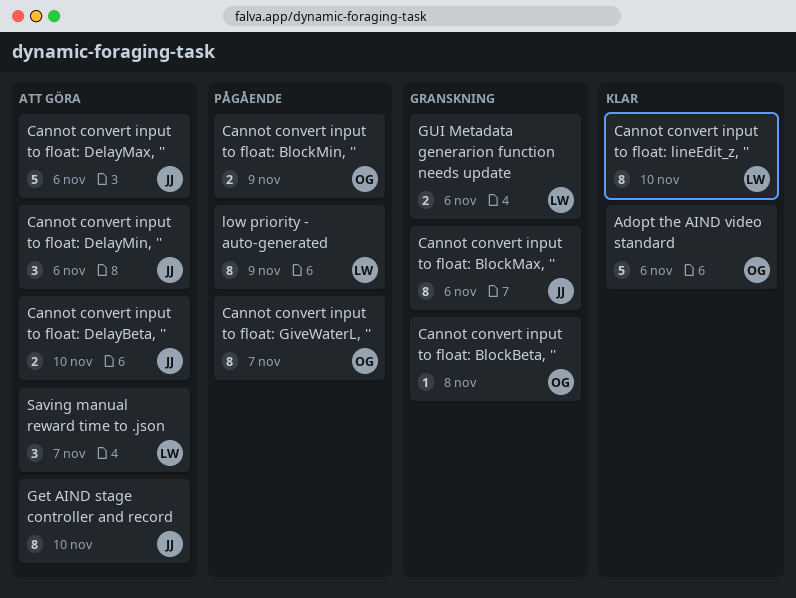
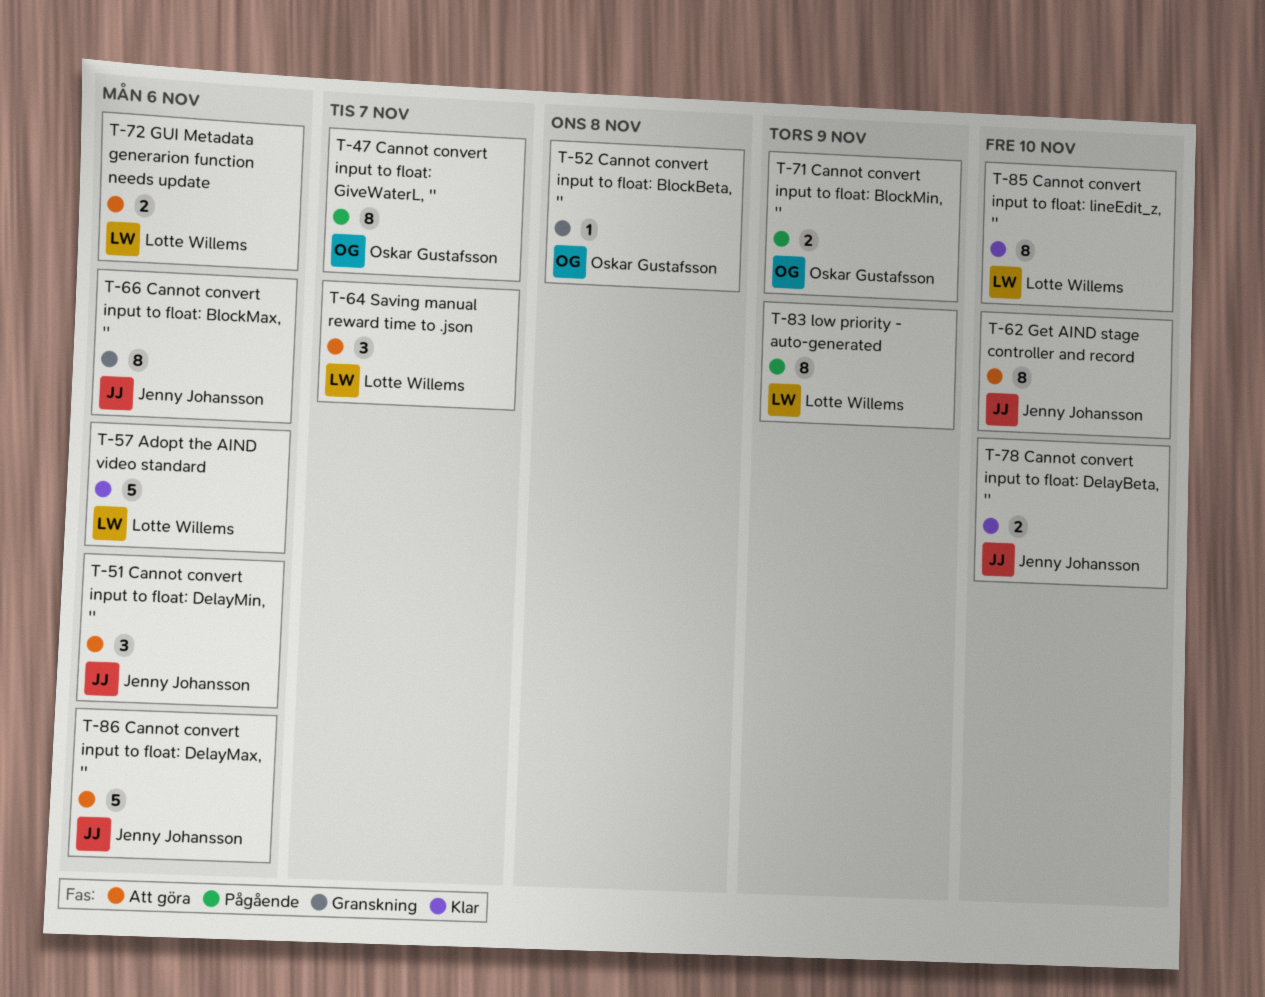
Adopt the AIND video standard, owner: Oskar Gustafsson -> Lotte Willems
Cannot convert input to float: DelayBeta, '', status: Att göra -> Klar
GUI Metadata generarion function needs update, status: Granskning -> Att göra

